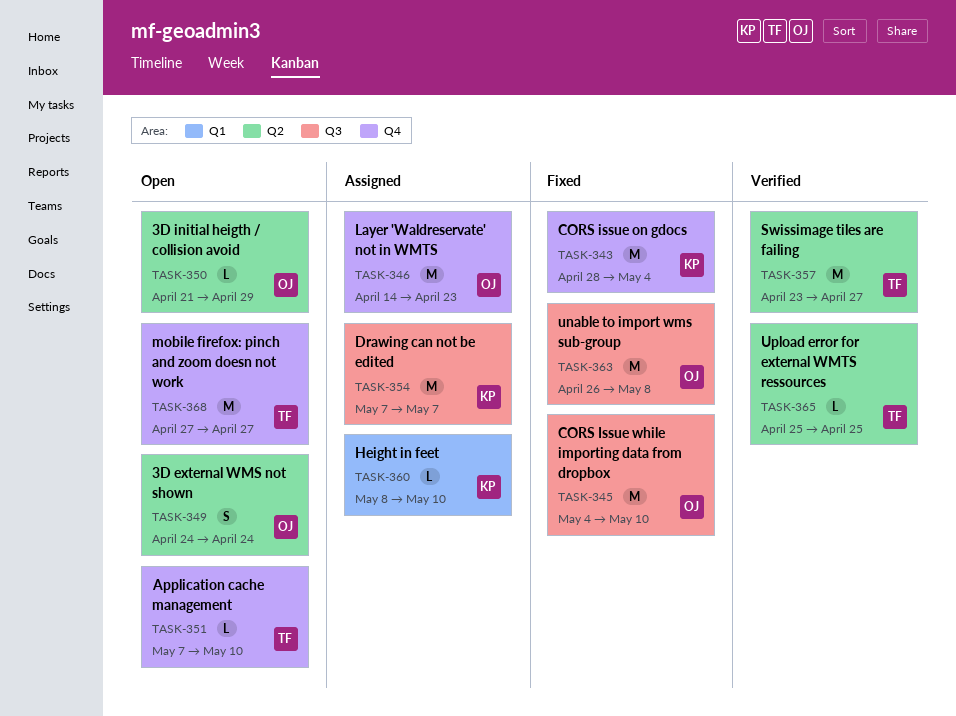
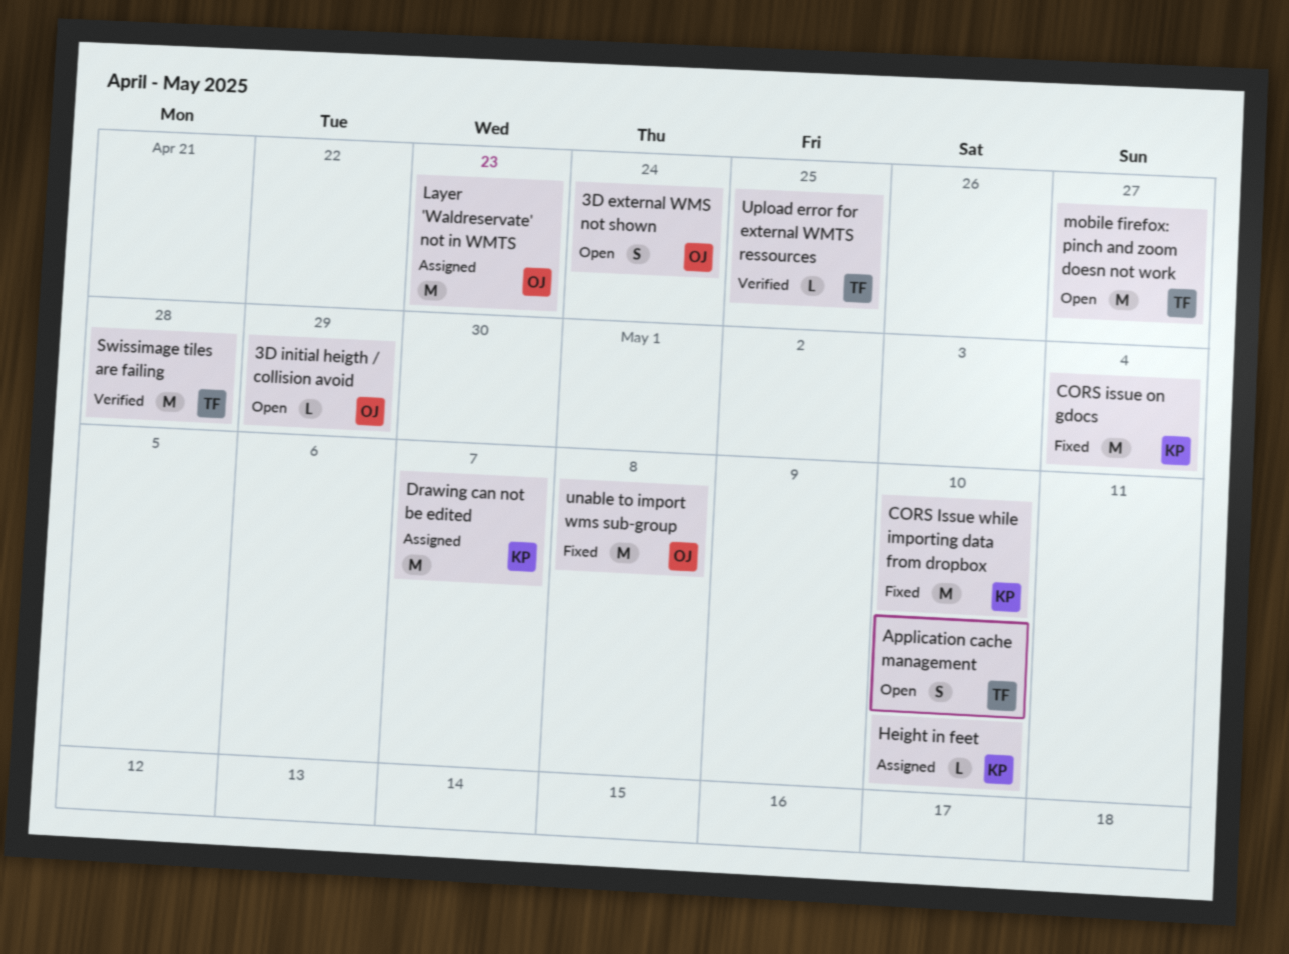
Application cache management, estimate: L -> S
CORS Issue while importing data from dropbox, owner: OJ -> KP
Swissimage tiles are failing, due: Apr 27 -> Apr 28

